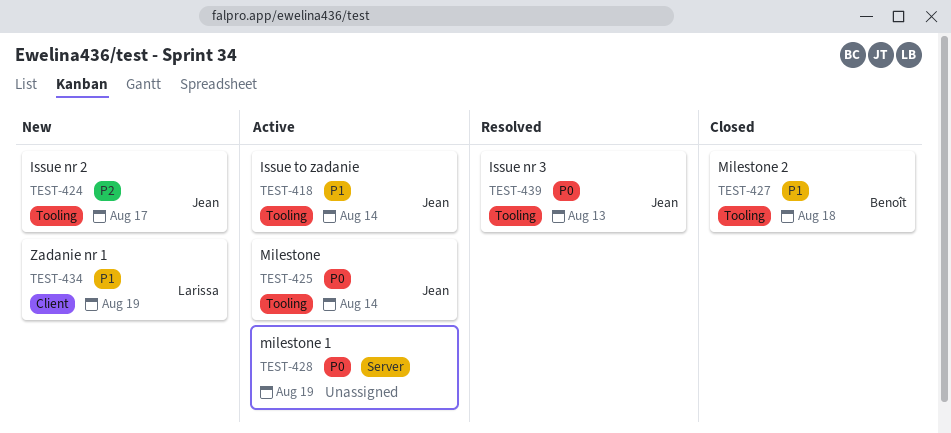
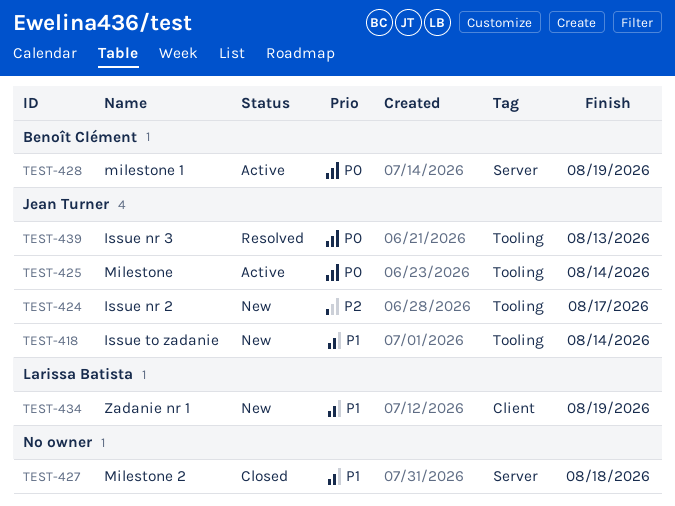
TEST-418, status: Active -> New
TEST-427, owner: Benoît Clément -> none
TEST-427, label: Tooling -> Server
TEST-428, owner: none -> Benoît Clément

